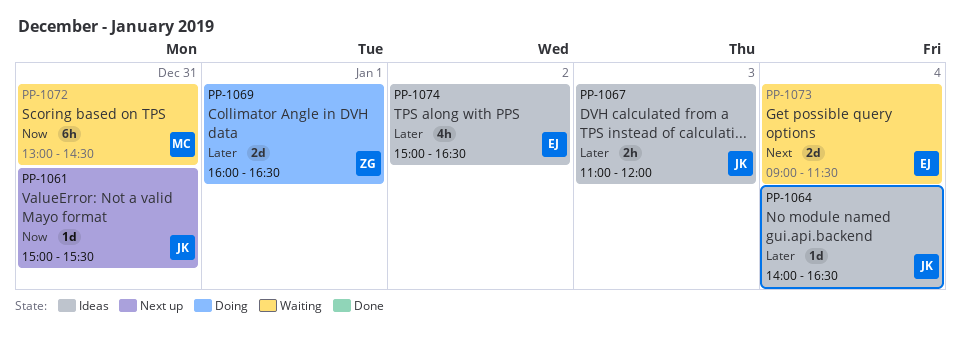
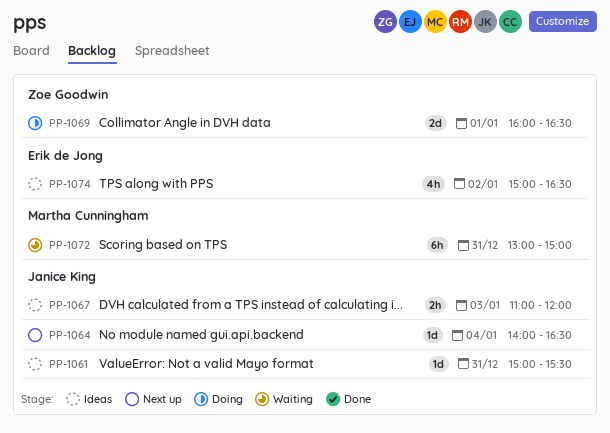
PP-1061, status: Next up -> Ideas
PP-1064, status: Ideas -> Next up
PP-1072, ends: 14:30 -> 15:00
PP-1073: present -> none

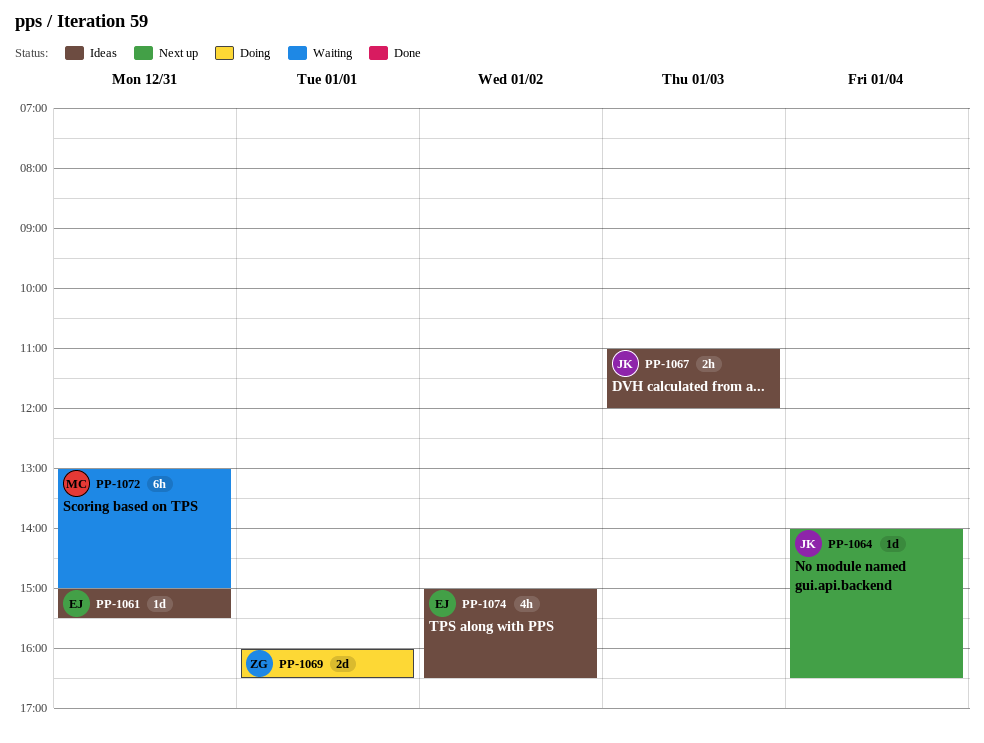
PP-1061, owner: Janice King -> Erik de Jong

